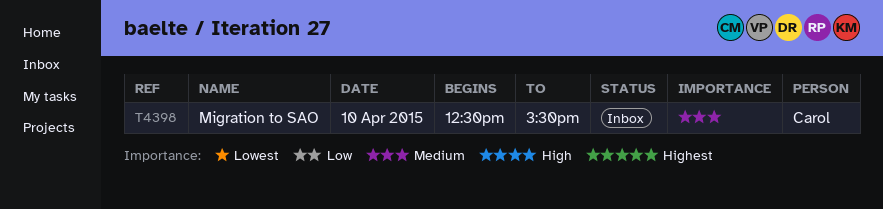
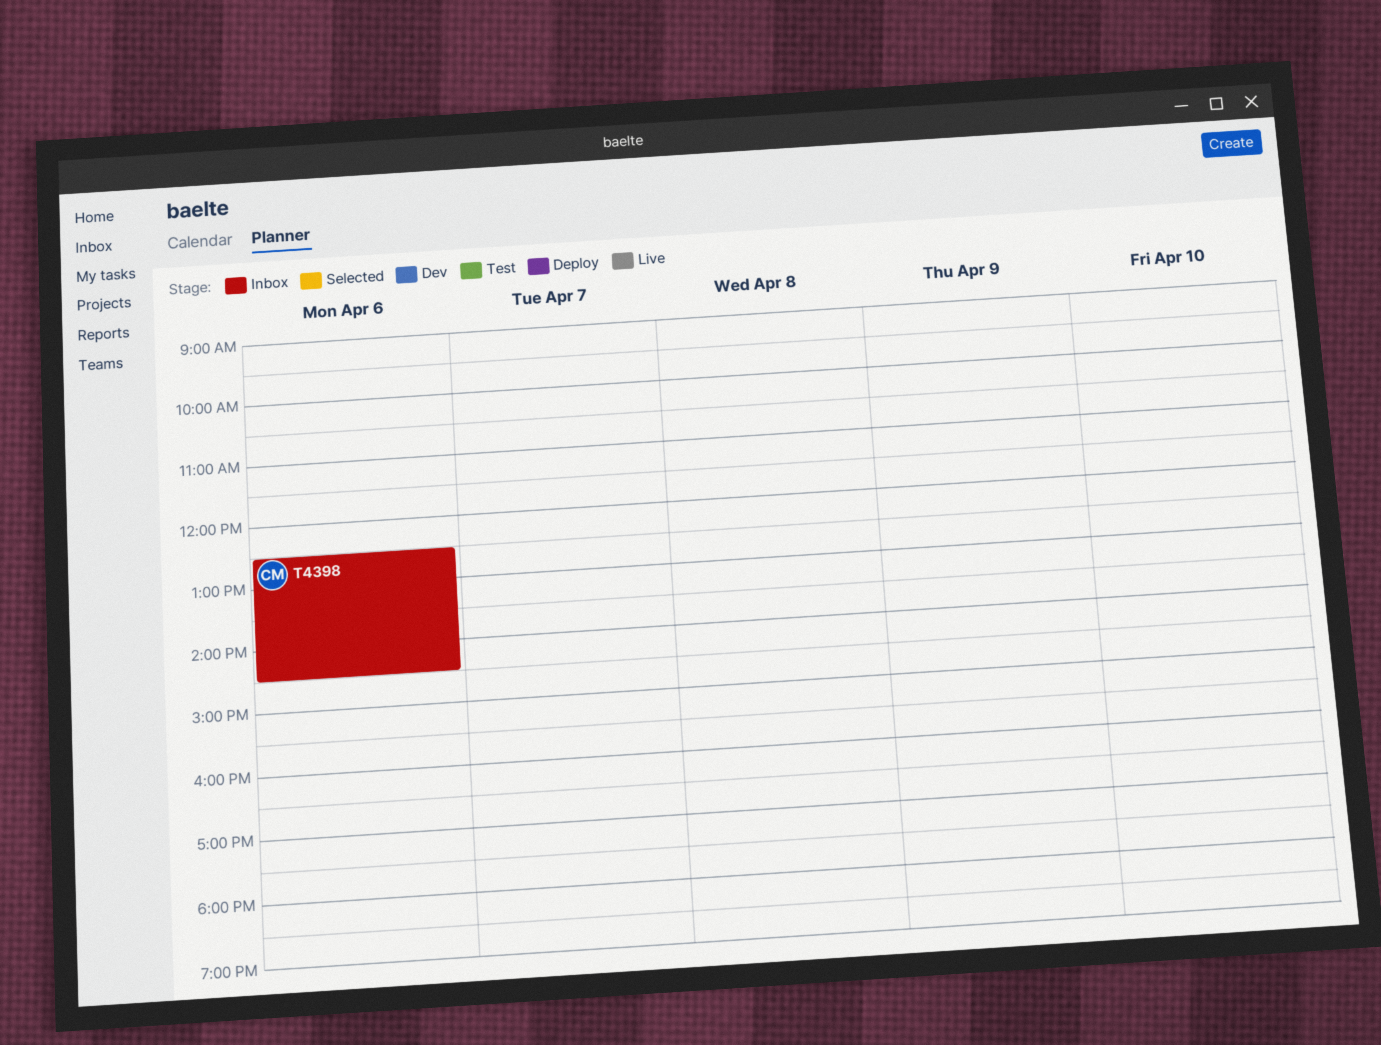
T4398, day: Apr 10 -> Apr 6
T4398, ends: 15:30 -> 14:30

